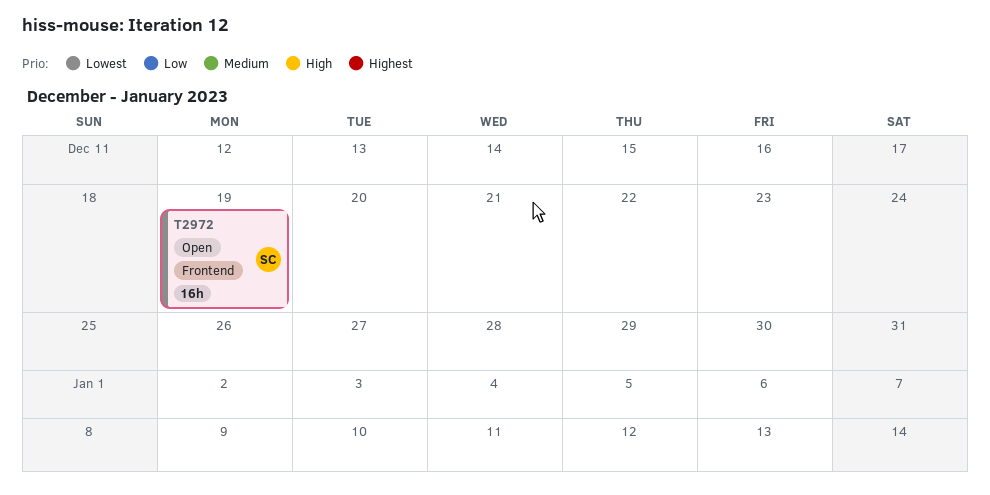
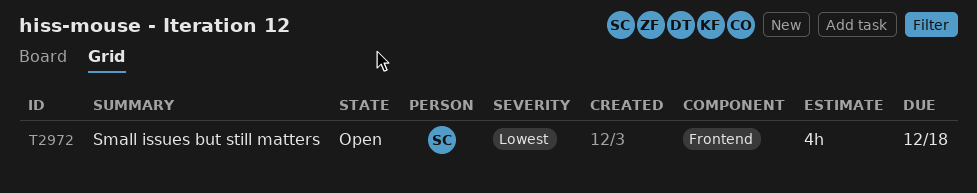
T2972, estimate: 16h -> 4h
T2972, due: Dec 19 -> Dec 18

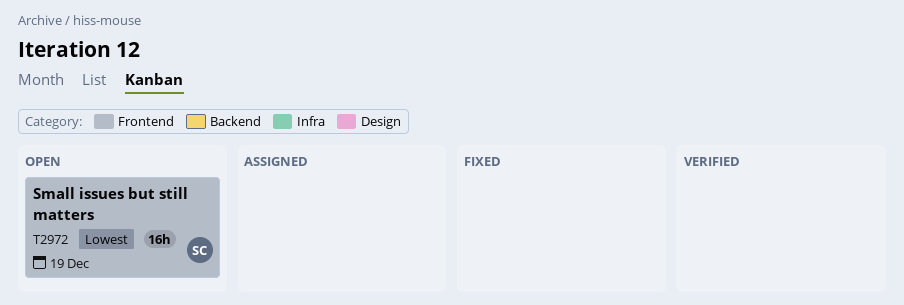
T2972, estimate: 4h -> 16h
T2972, due: Dec 18 -> Dec 19

